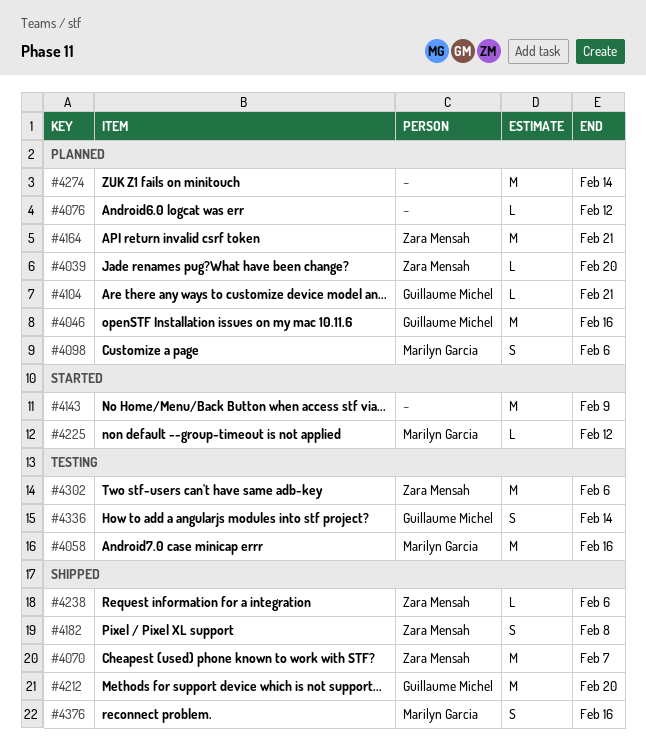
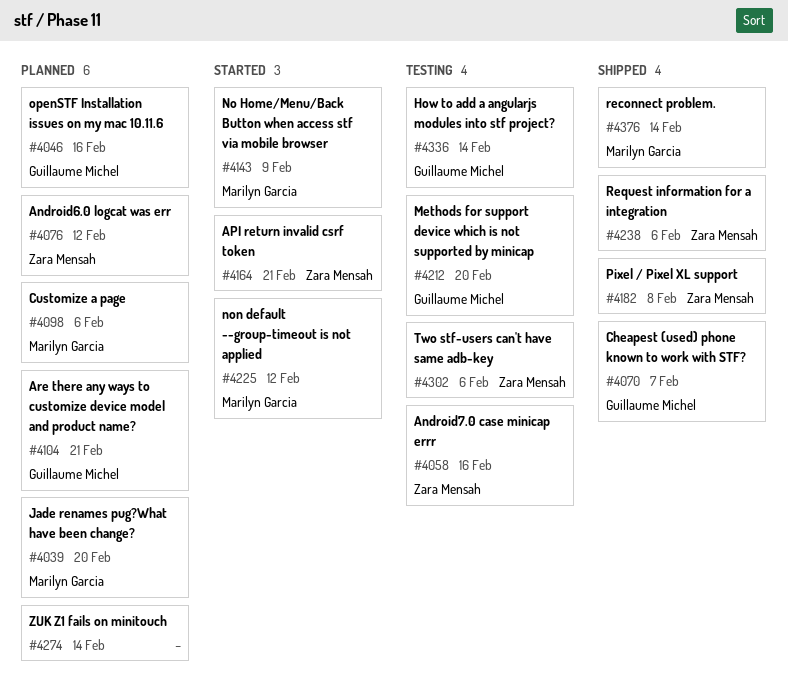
#4039, owner: Zara Mensah -> Marilyn Garcia
#4058, owner: Marilyn Garcia -> Zara Mensah
#4070, owner: Zara Mensah -> Guillaume Michel
#4076, owner: none -> Zara Mensah
#4143, owner: none -> Marilyn Garcia
#4164, status: Planned -> Started
#4212, status: Shipped -> Testing
#4376, due: Feb 16 -> Feb 14

